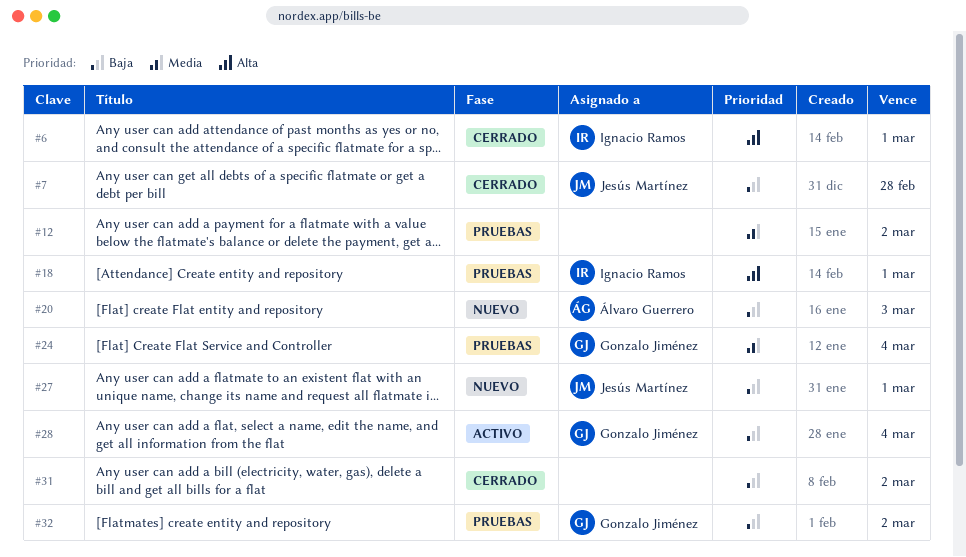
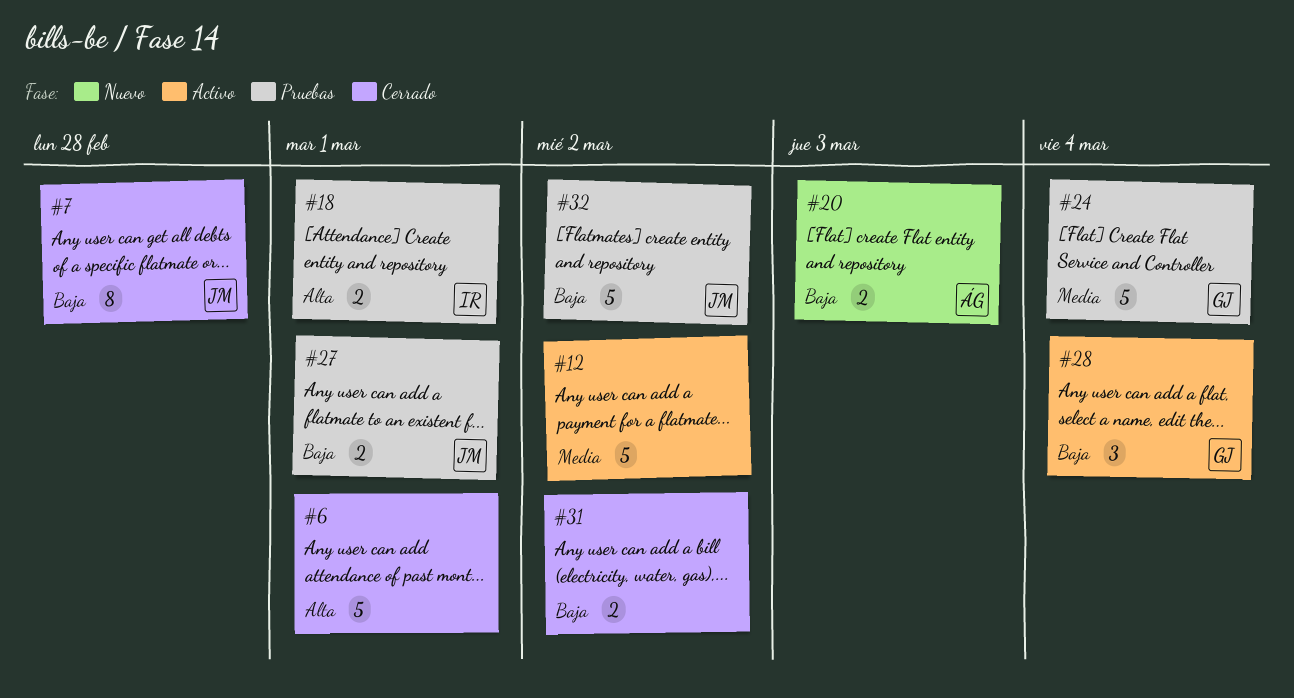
#6, owner: Ignacio Ramos -> none
#12, status: Pruebas -> Activo
#27, status: Nuevo -> Pruebas
#32, owner: Gonzalo Jiménez -> Jesús Martínez

